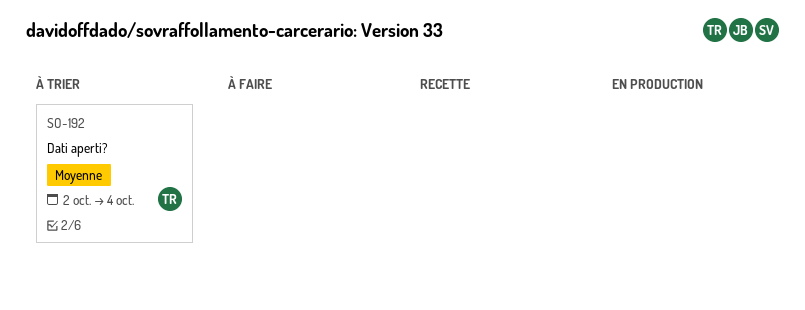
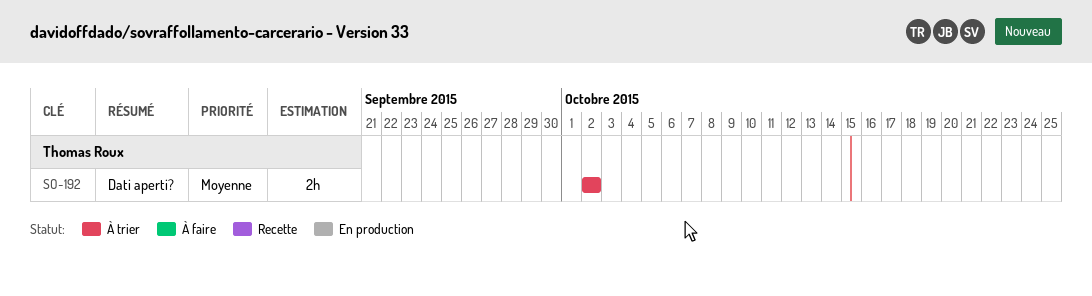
SO-192, due: Oct 4 -> Oct 2

